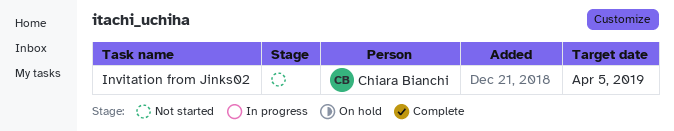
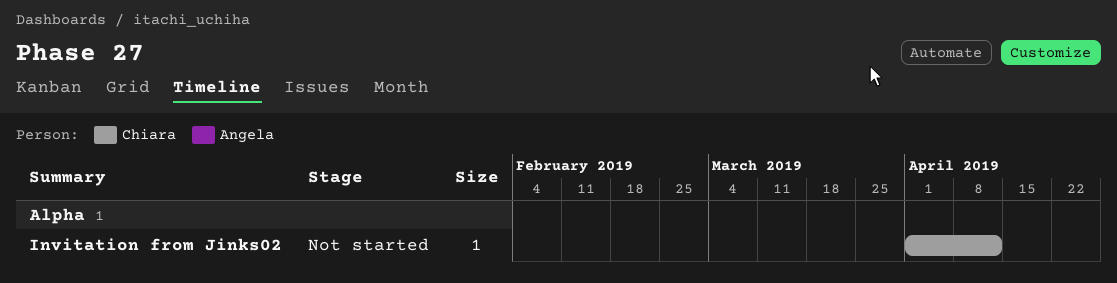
Invitation from Jinks02, due: Apr 5 -> Apr 12

